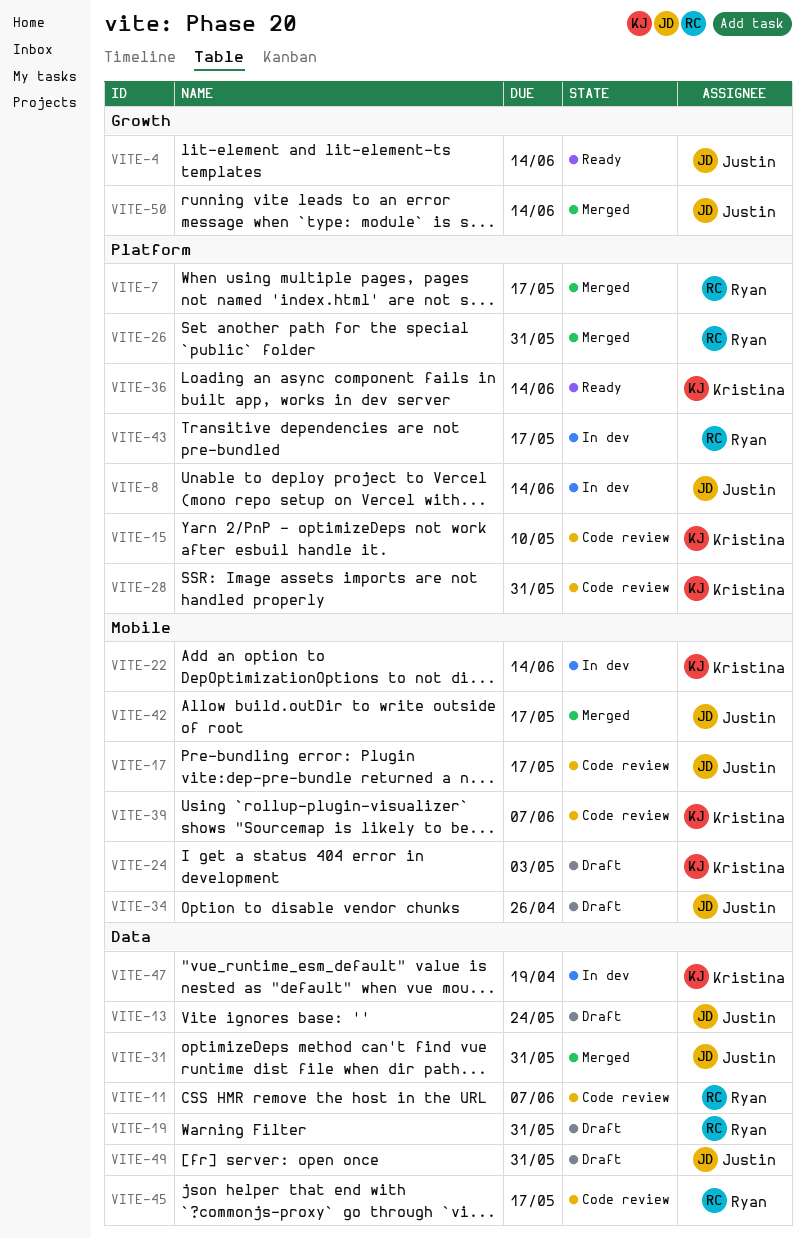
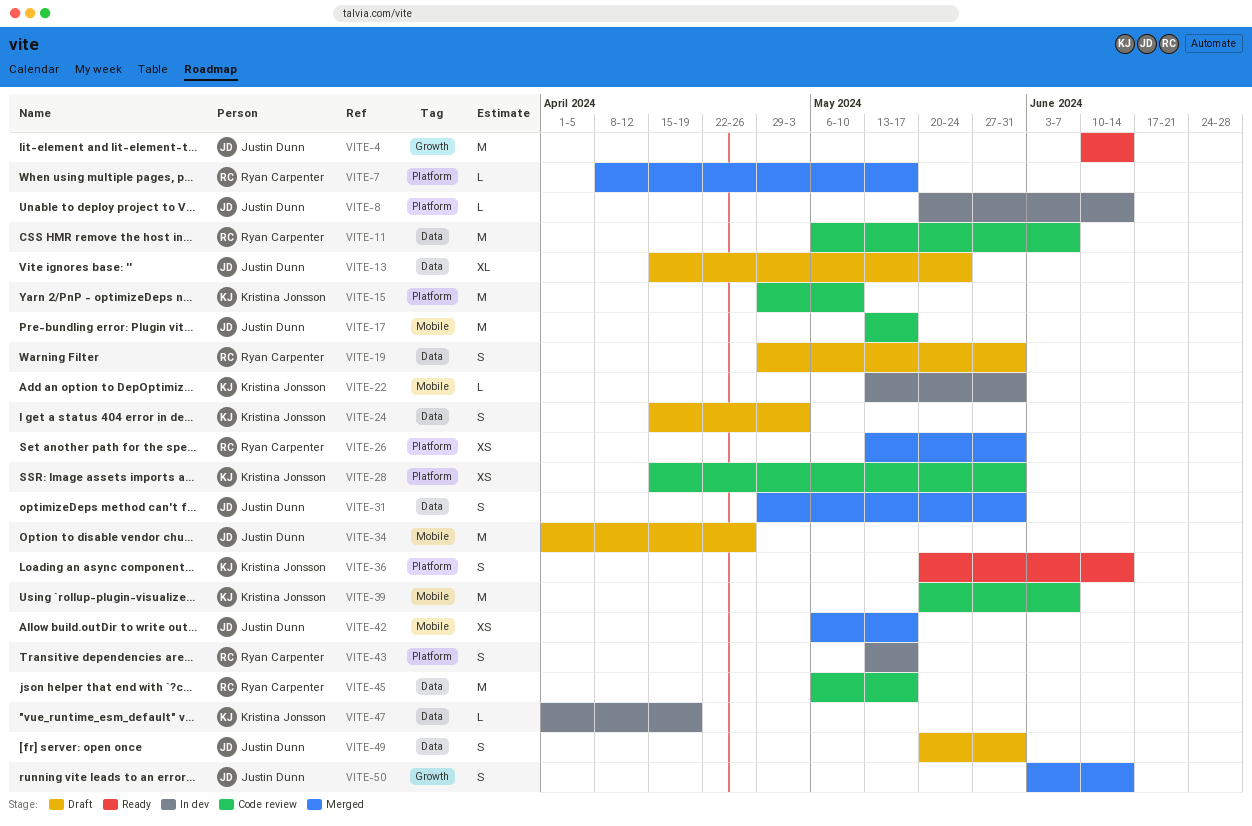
VITE-22, due: Jun 14 -> May 31
VITE-24, label: Mobile -> Data

